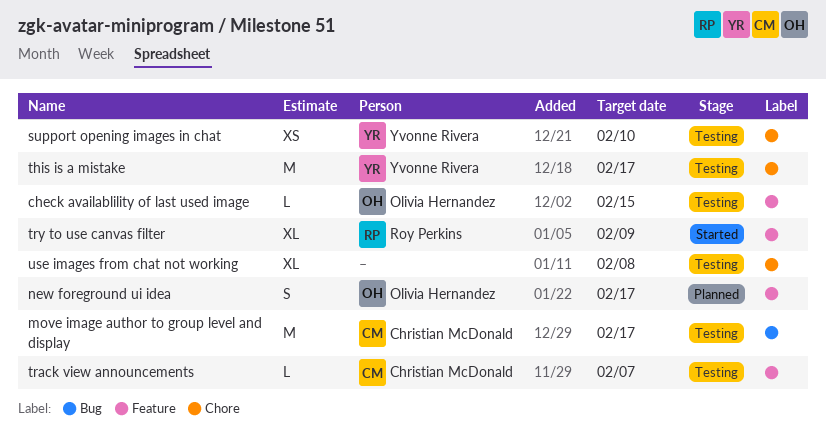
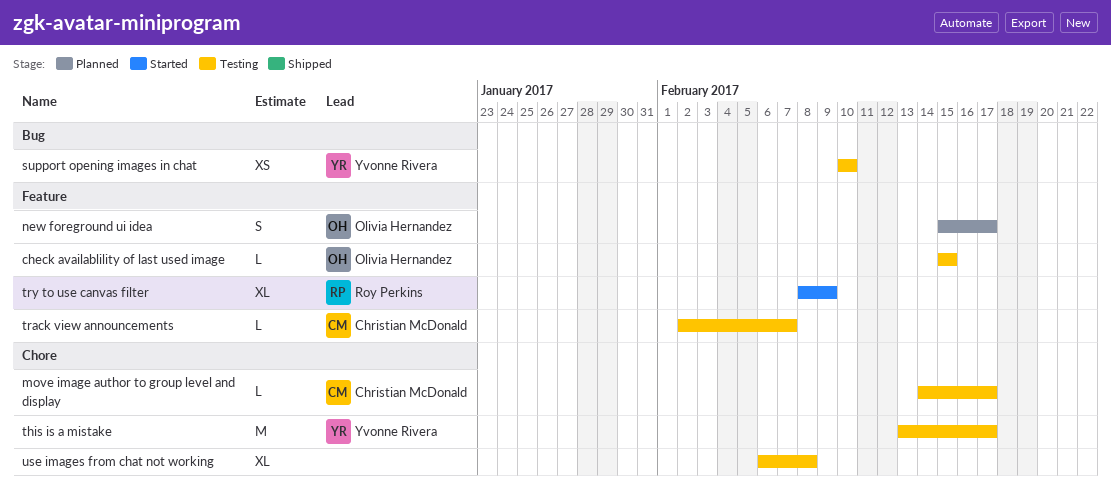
move image author to group level and display, label: Bug -> Chore
move image author to group level and display, estimate: M -> L
support opening images in chat, label: Chore -> Bug

